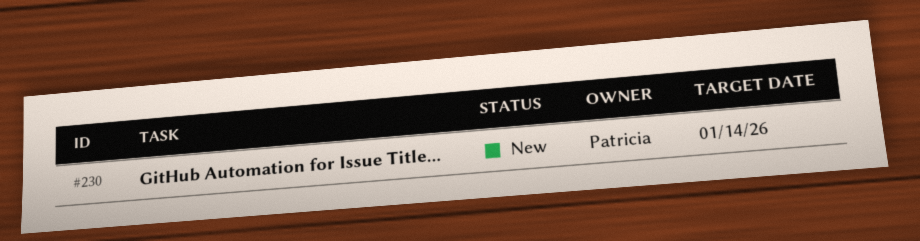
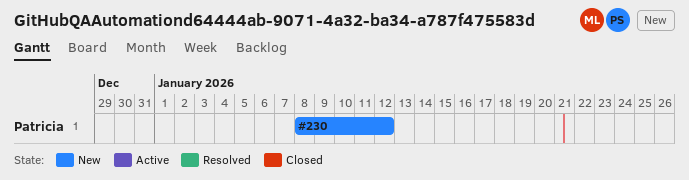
#230, due: Jan 14 -> Jan 12

